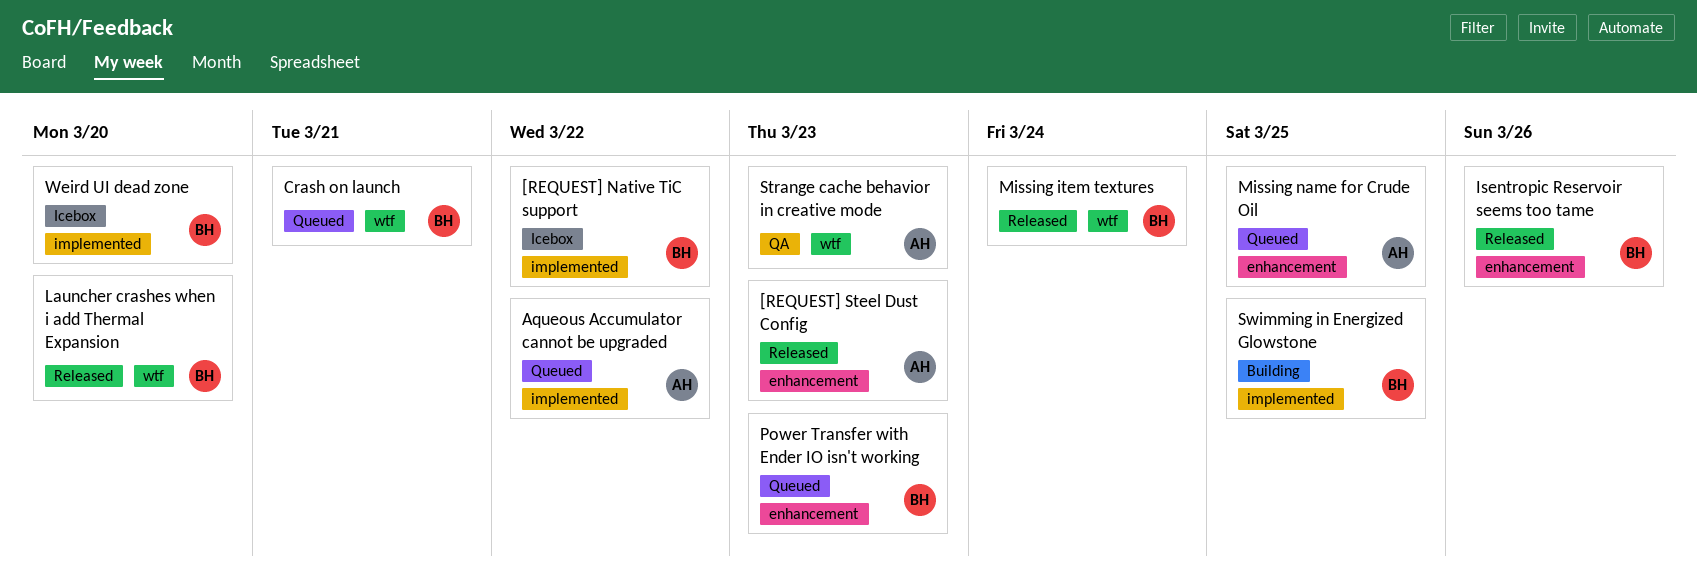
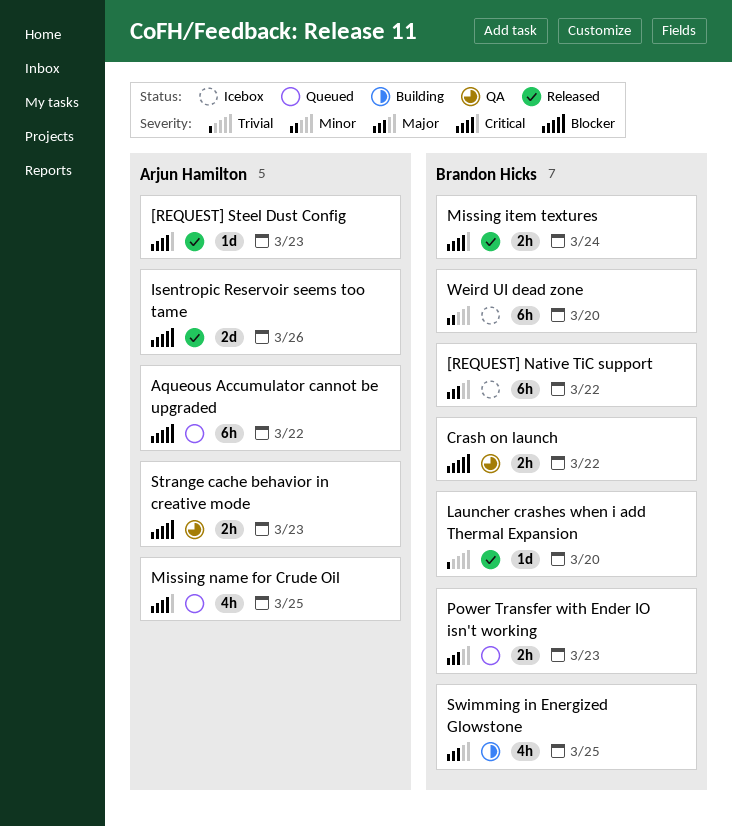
Crash on launch, status: Queued -> QA
Crash on launch, due: Mar 21 -> Mar 22
Isentropic Reservoir seems too tame, owner: Brandon Hicks -> Arjun Hamilton

